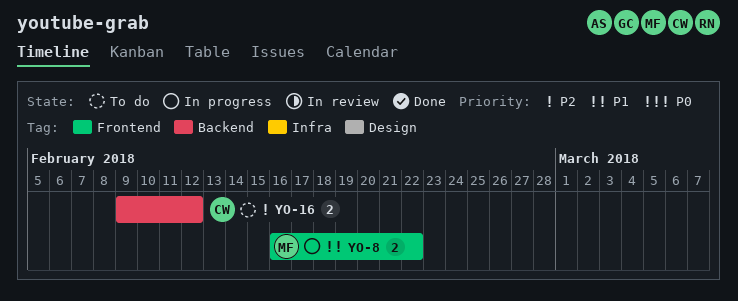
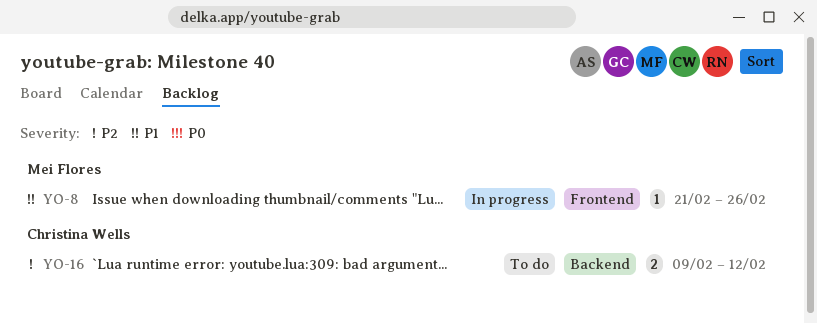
YO-8, estimate: 2 -> 1
YO-8, start: Feb 16 -> Feb 21
YO-8, due: Feb 22 -> Feb 26

